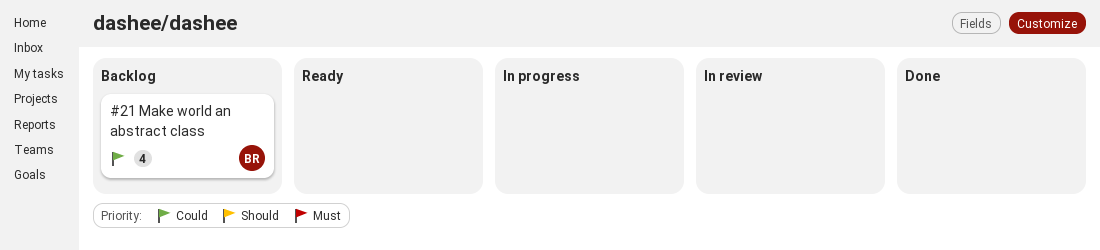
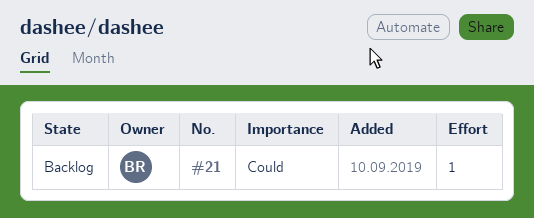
#21, estimate: 4 -> 1

